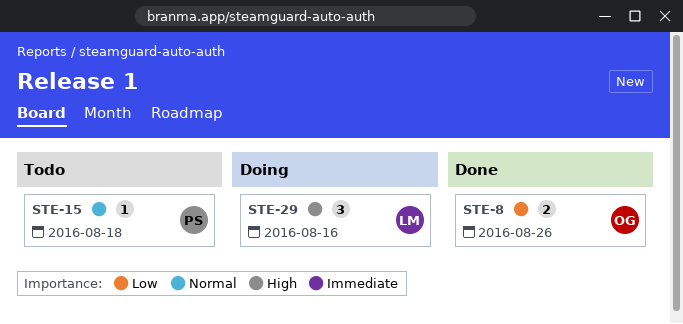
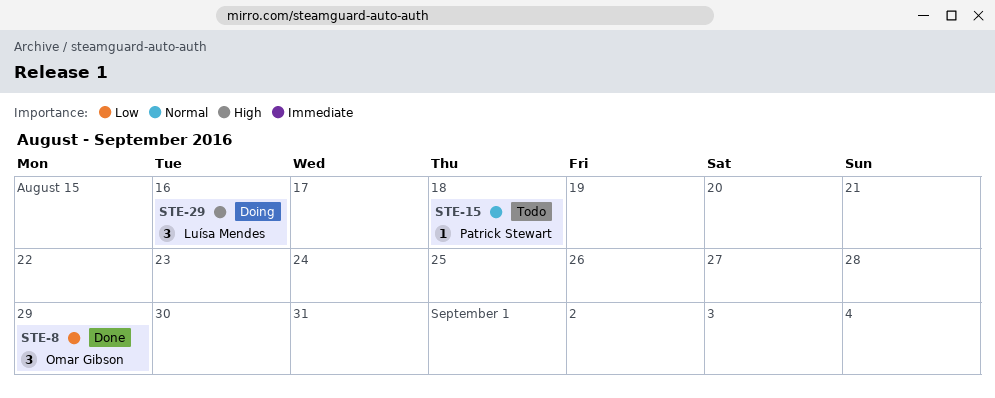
STE-8, estimate: 2 -> 3
STE-8, due: Aug 26 -> Aug 29

